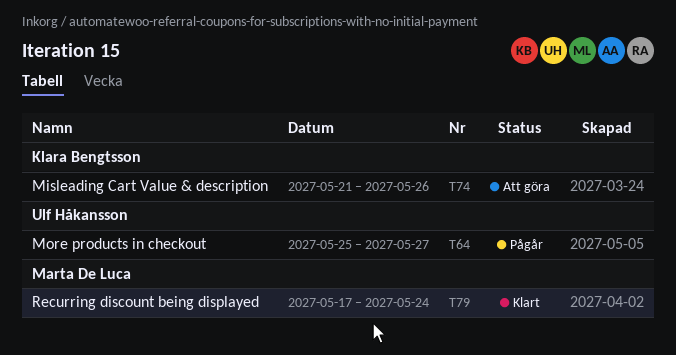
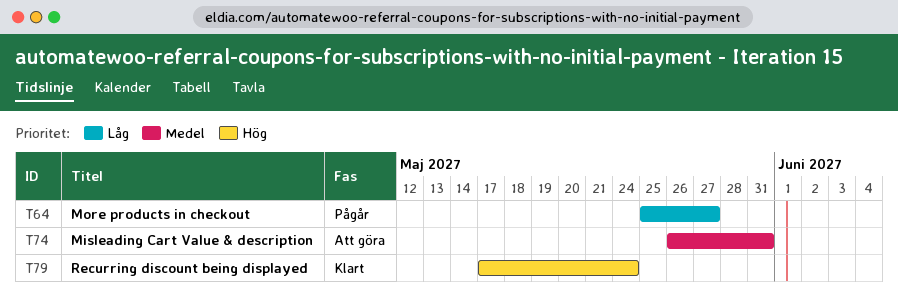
T74, start: May 21 -> May 26
T74, due: May 26 -> May 31

